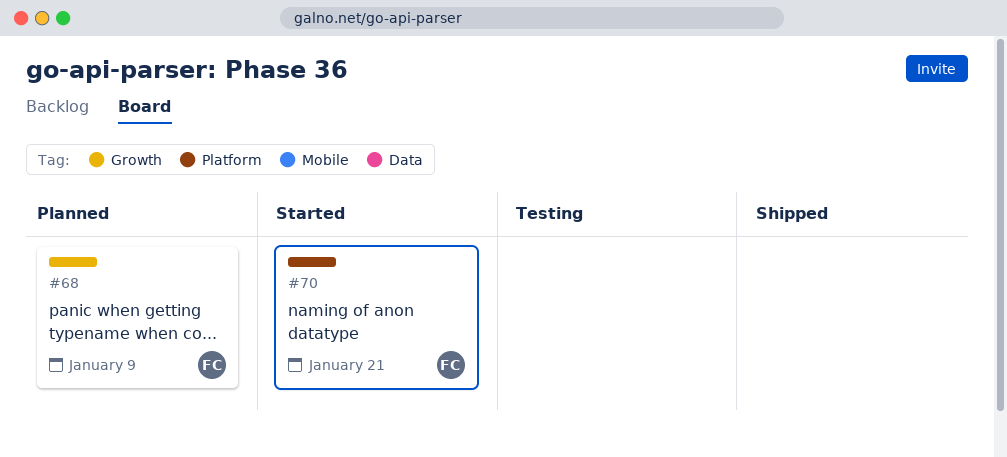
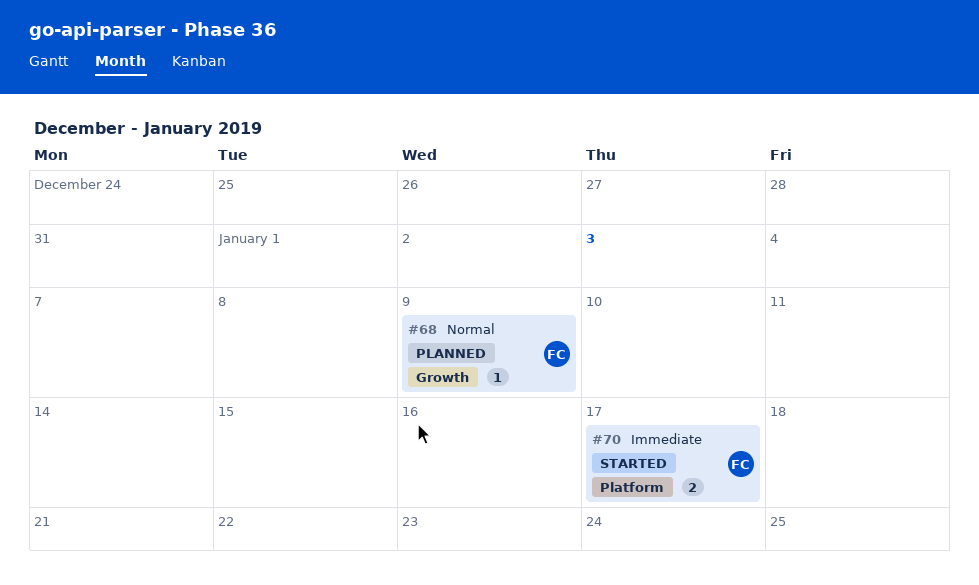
#70, due: Jan 21 -> Jan 17

